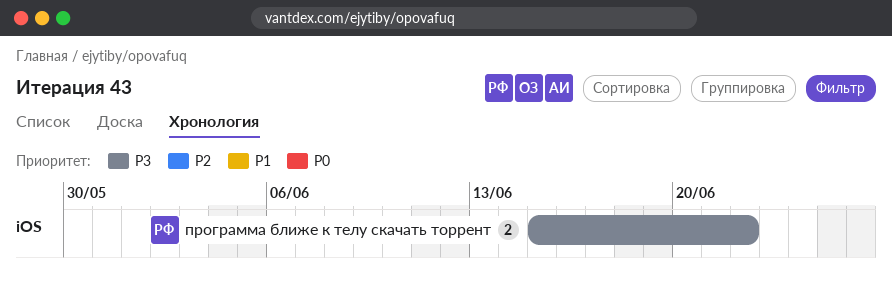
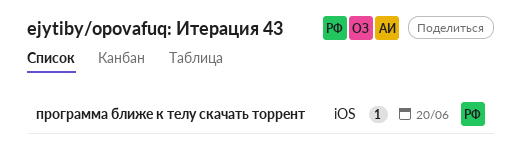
программа ближе к телу скачать торрент, estimate: 2 -> 1
программа ближе к телу скачать торрент, due: Jun 22 -> Jun 20

